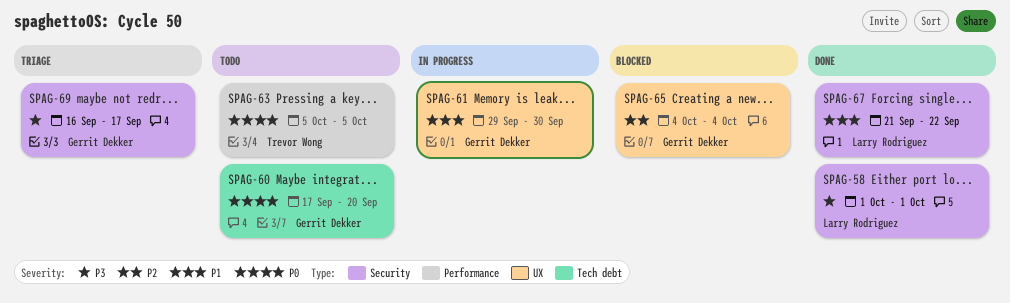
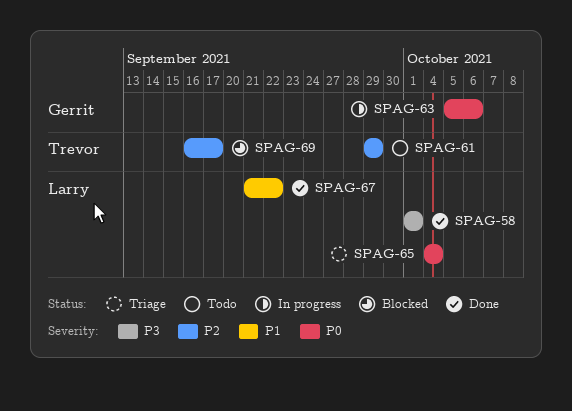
SPAG-60: present -> none
SPAG-61, status: In progress -> Todo
SPAG-61, owner: Gerrit Dekker -> Trevor Wong
SPAG-61, priority: P1 -> P2
SPAG-61, due: Sep 30 -> Sep 29
SPAG-63, status: Todo -> In progress
SPAG-63, owner: Trevor Wong -> Gerrit Dekker
SPAG-63, due: Oct 5 -> Oct 6
SPAG-65, status: Blocked -> Triage
SPAG-65, owner: Gerrit Dekker -> Larry Rodriguez
SPAG-65, priority: P2 -> P0
SPAG-69, status: Triage -> Blocked
SPAG-69, owner: Gerrit Dekker -> Trevor Wong
SPAG-69, priority: P3 -> P2

